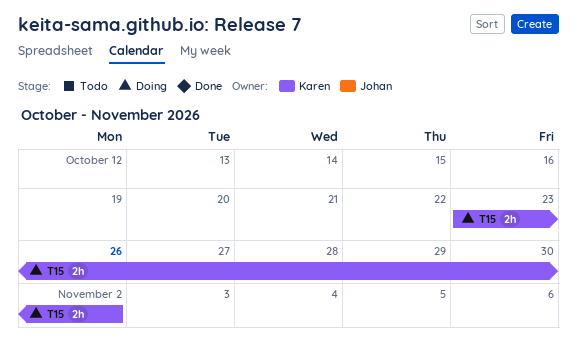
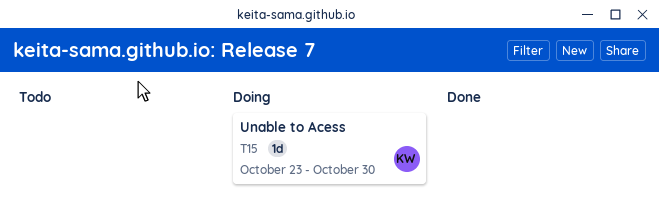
T15, estimate: 2h -> 1d
T15, due: Nov 2 -> Oct 30

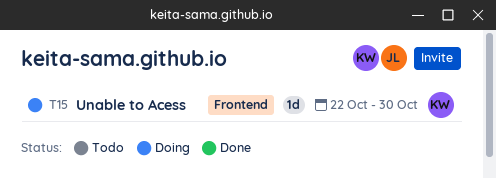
T15, start: Oct 23 -> Oct 22

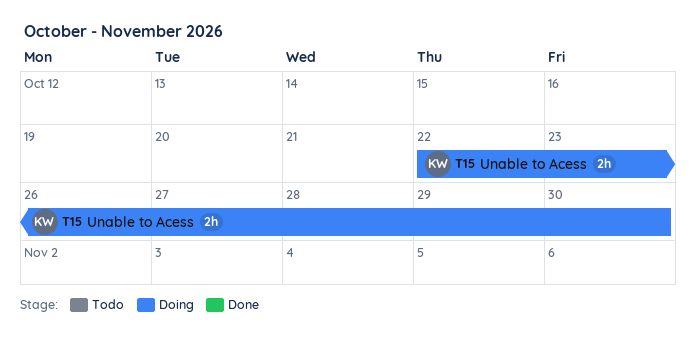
T15, estimate: 1d -> 2h

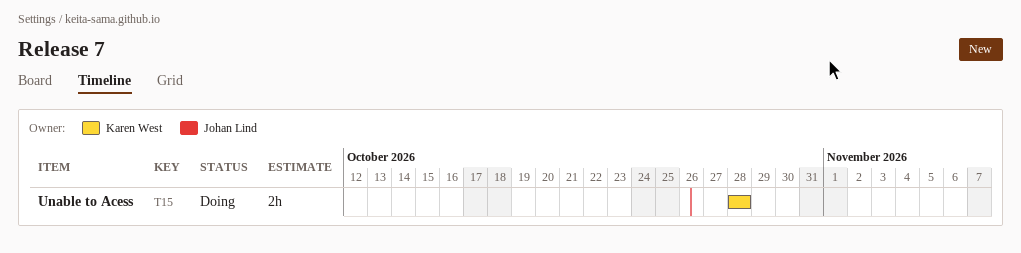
T15, start: Oct 22 -> Oct 28
T15, due: Oct 30 -> Oct 28

